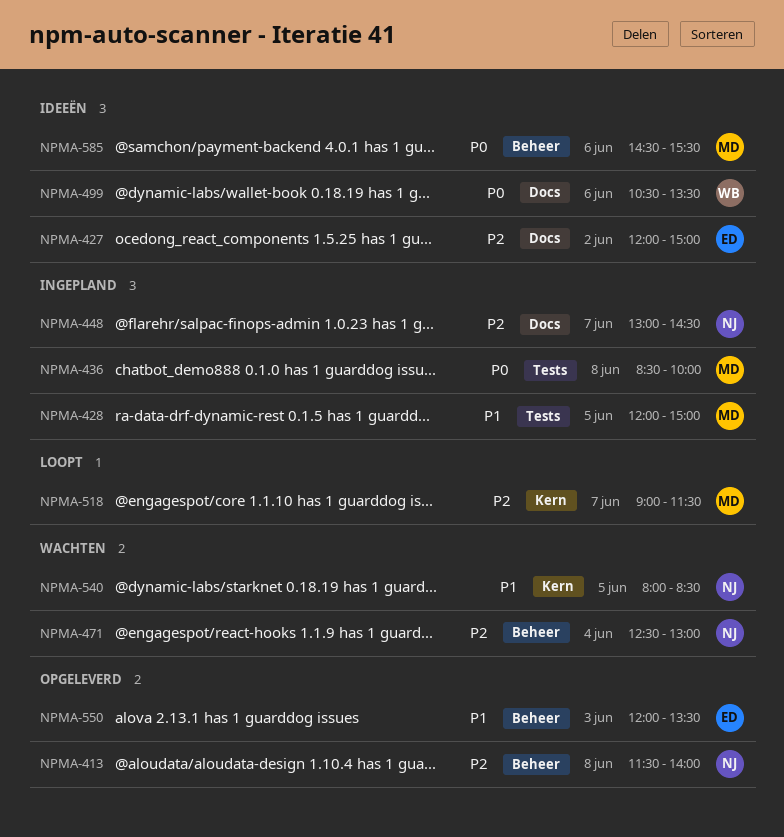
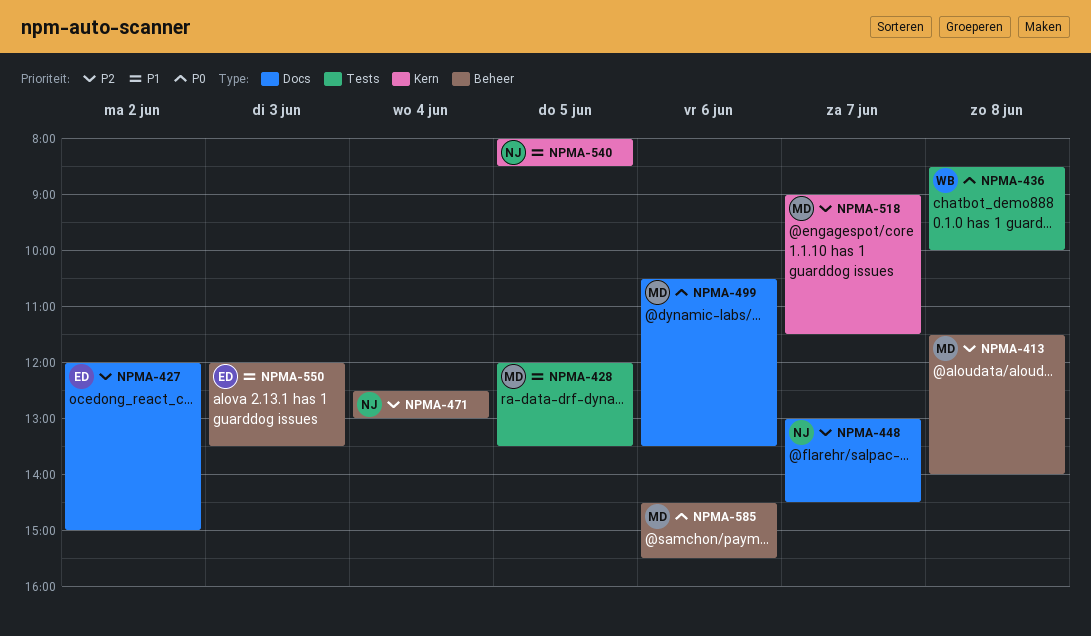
NPMA-413, owner: NJ -> MD
NPMA-428, ends: 15:00 -> 13:30
NPMA-436, owner: MD -> WB
NPMA-499, owner: WB -> MD

